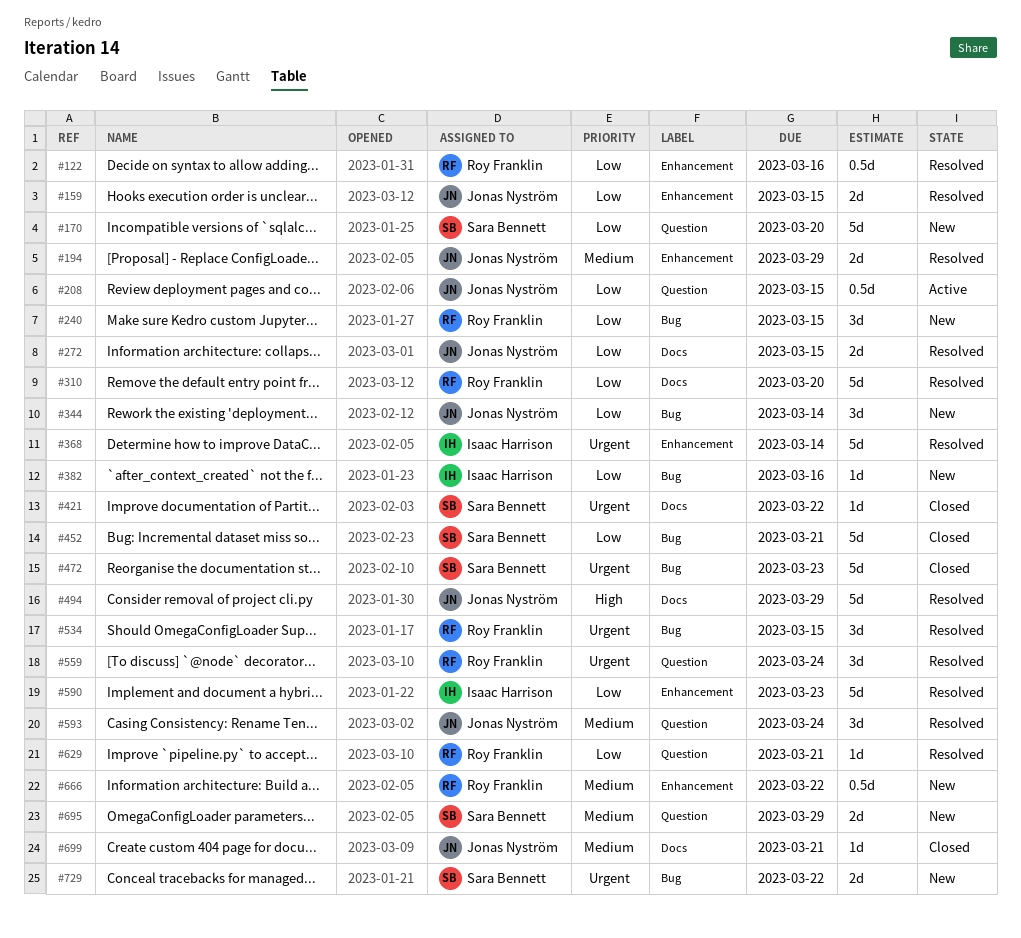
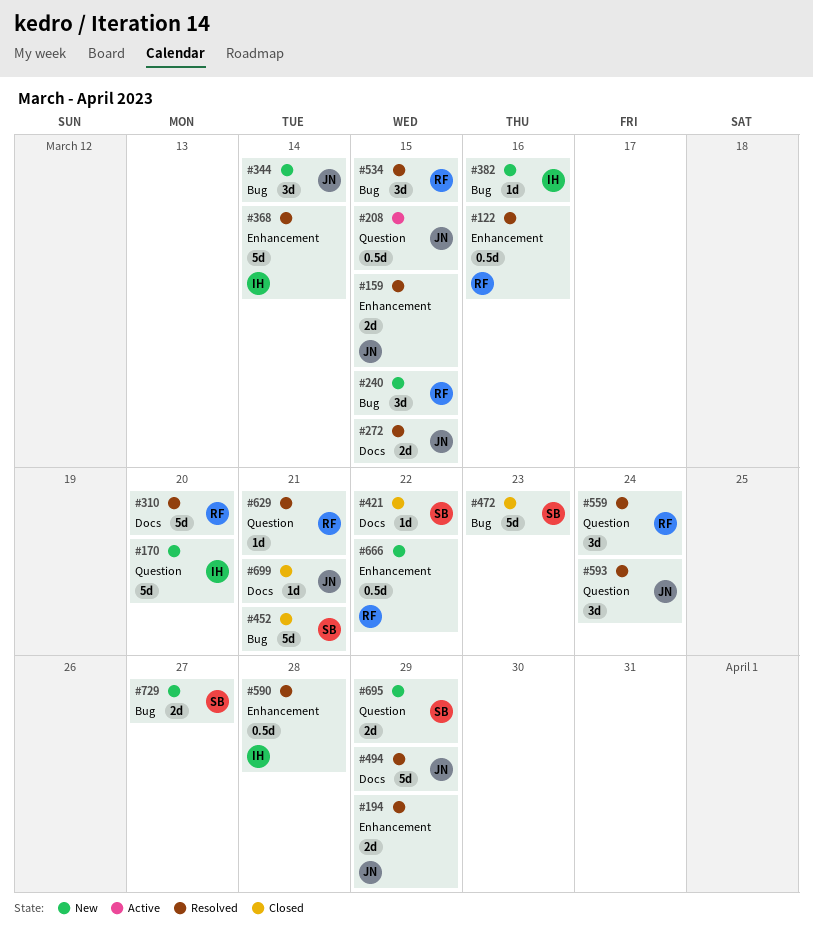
#170, owner: Sara Bennett -> Isaac Harrison
#590, estimate: 5d -> 0.5d
#590, due: Mar 23 -> Mar 28
#729, due: Mar 22 -> Mar 27

